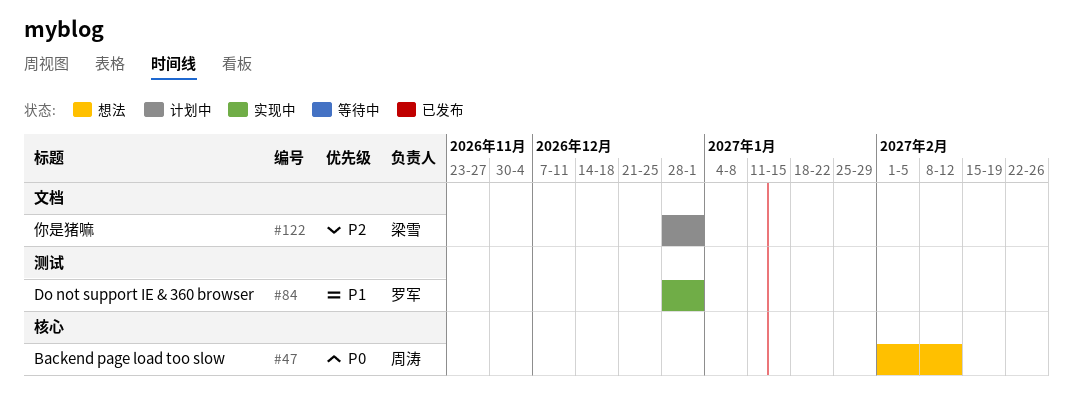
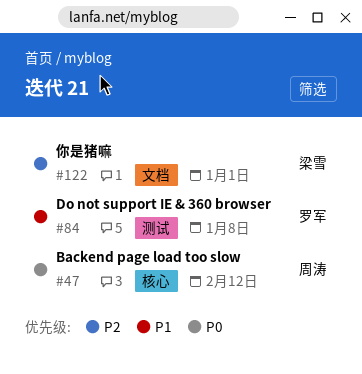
#84, due: Jan 1 -> Jan 8

